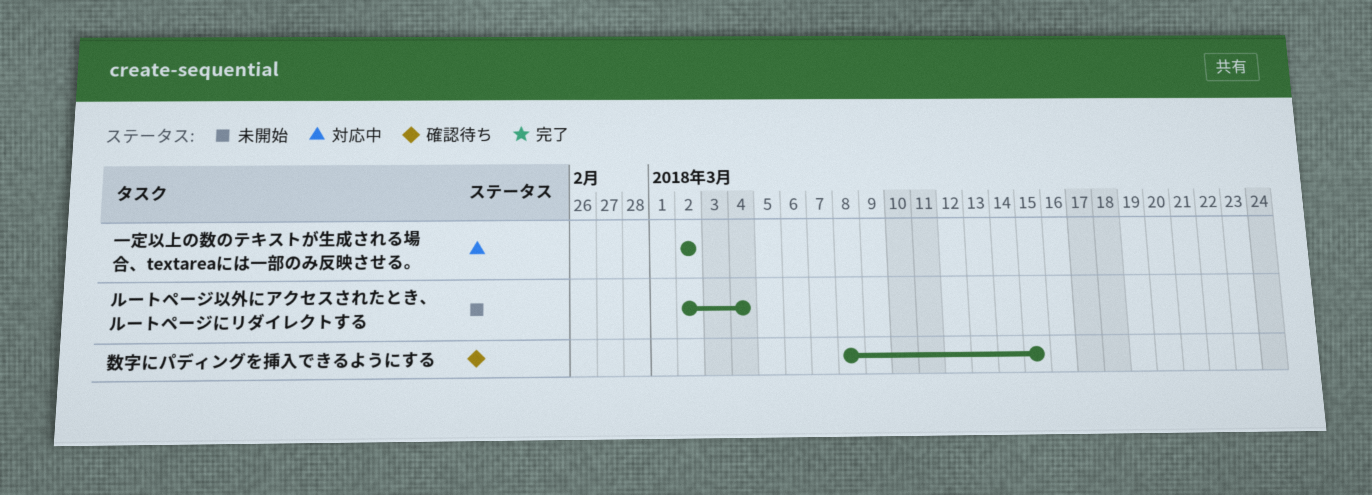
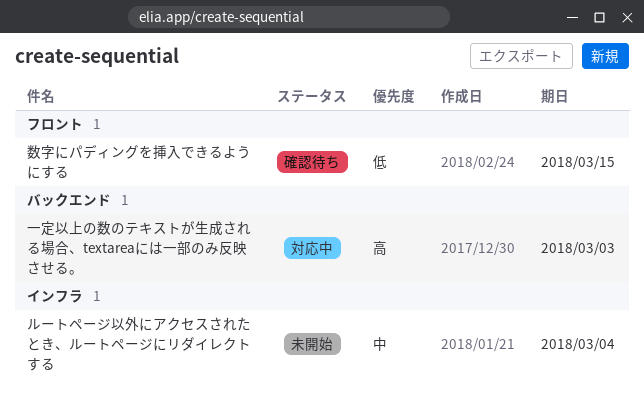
一定以上の数のテキストが生成される場合、textareaには一部のみ反映させる。, due: Mar 2 -> Mar 3

